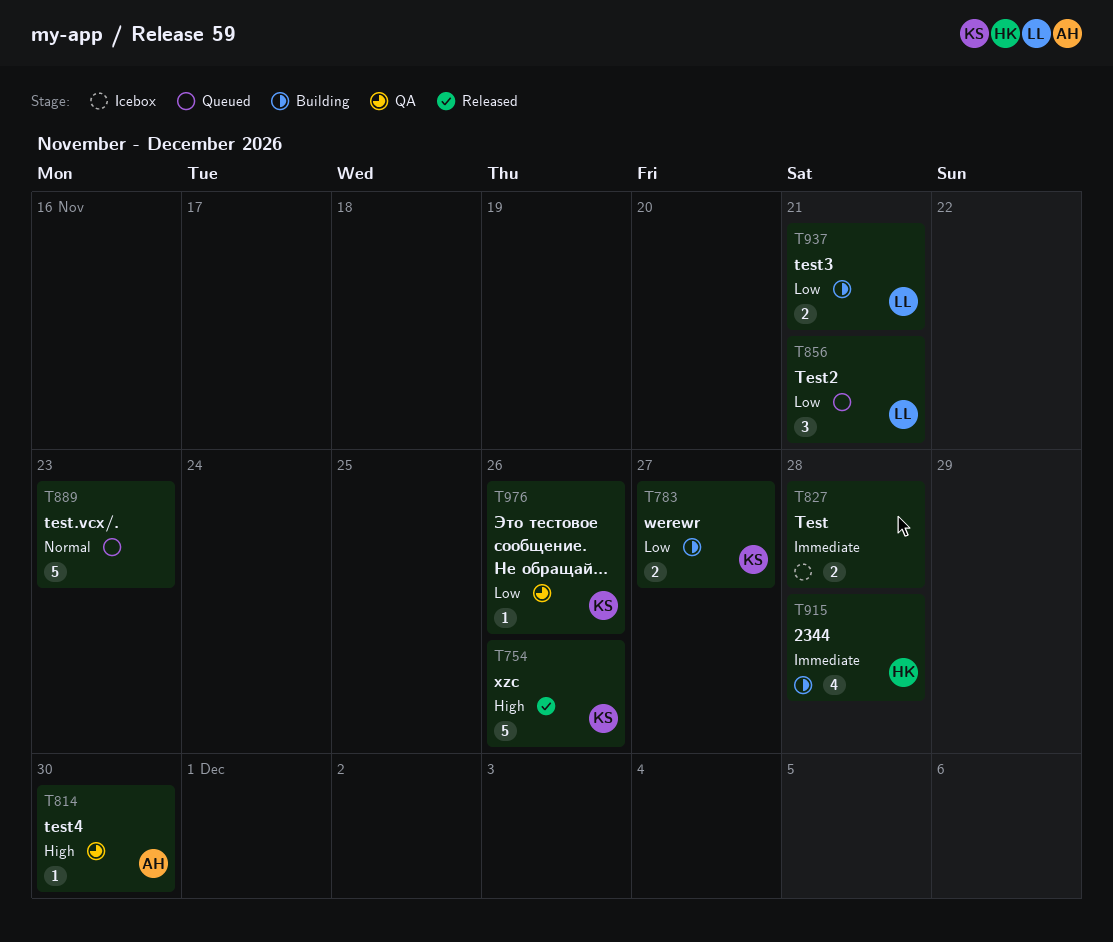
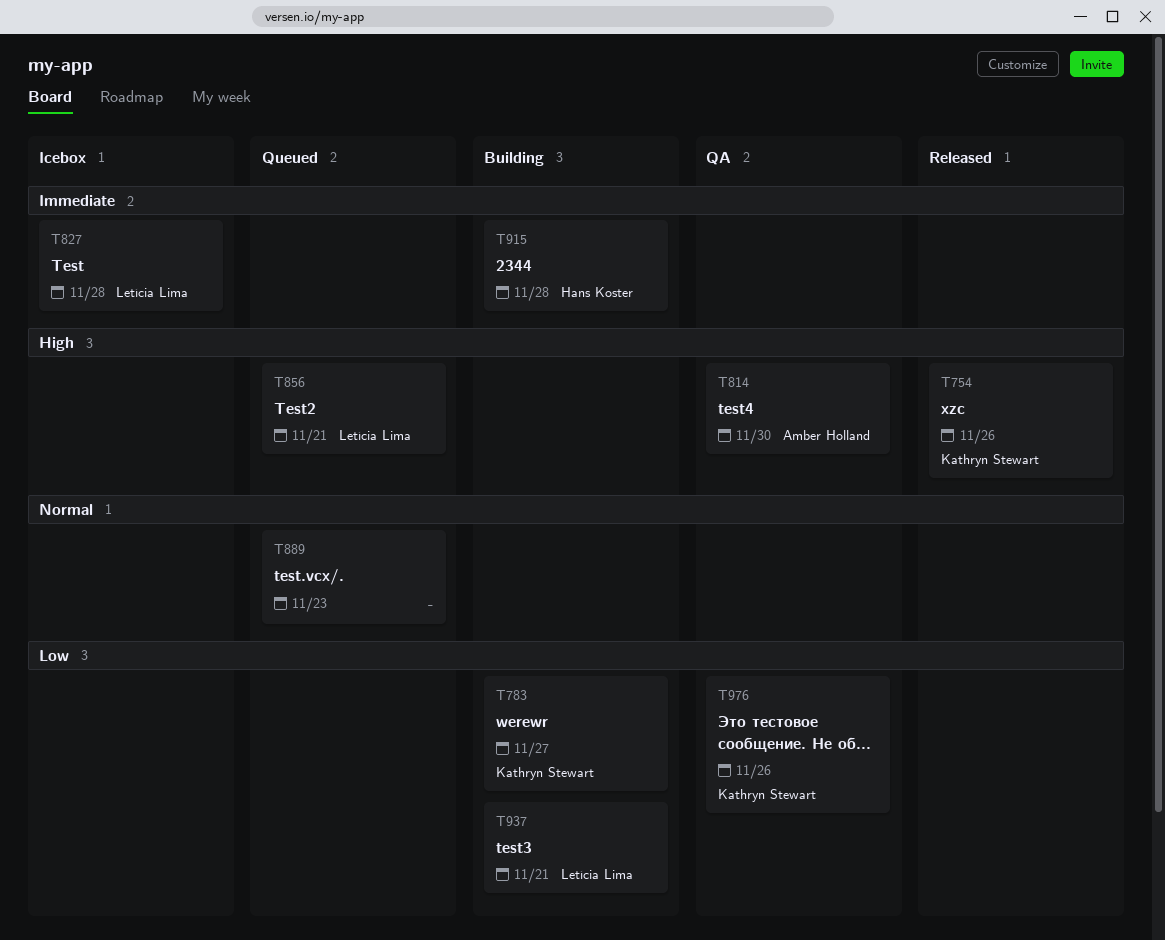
T827, owner: none -> Letícia Lima
T856, priority: Low -> High

